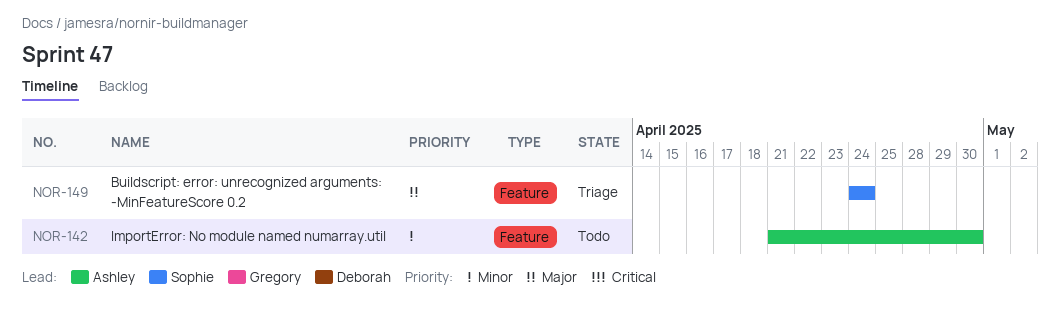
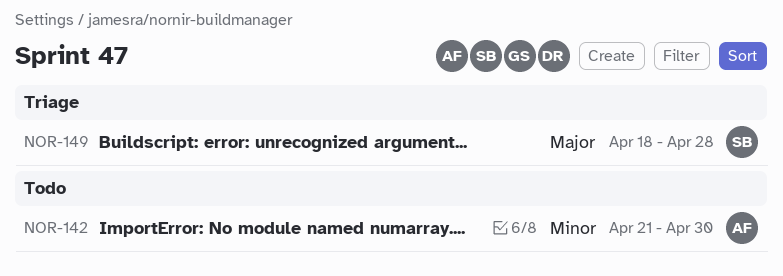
NOR-149, start: Apr 24 -> Apr 18
NOR-149, due: Apr 24 -> Apr 28

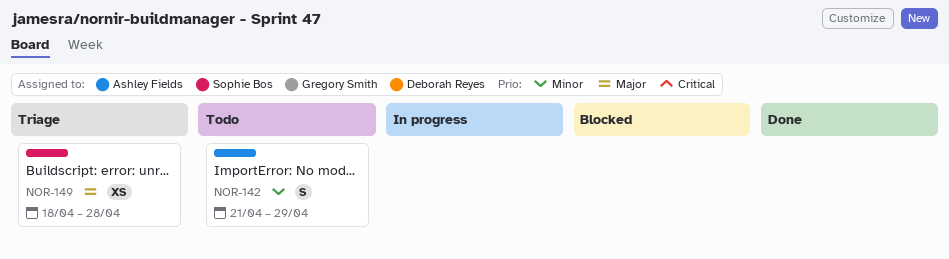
NOR-142, due: Apr 30 -> Apr 29

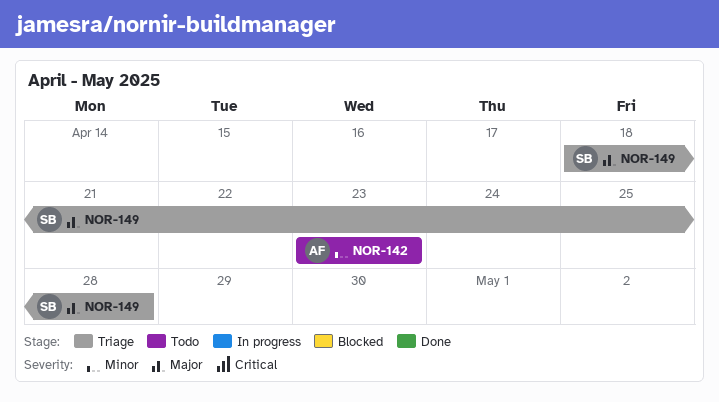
NOR-142, start: Apr 21 -> Apr 23
NOR-142, due: Apr 29 -> Apr 23

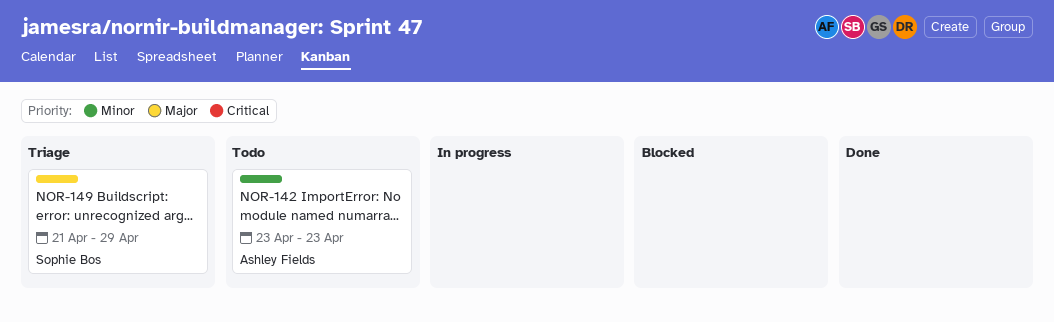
NOR-149, start: Apr 18 -> Apr 21
NOR-149, due: Apr 28 -> Apr 29

